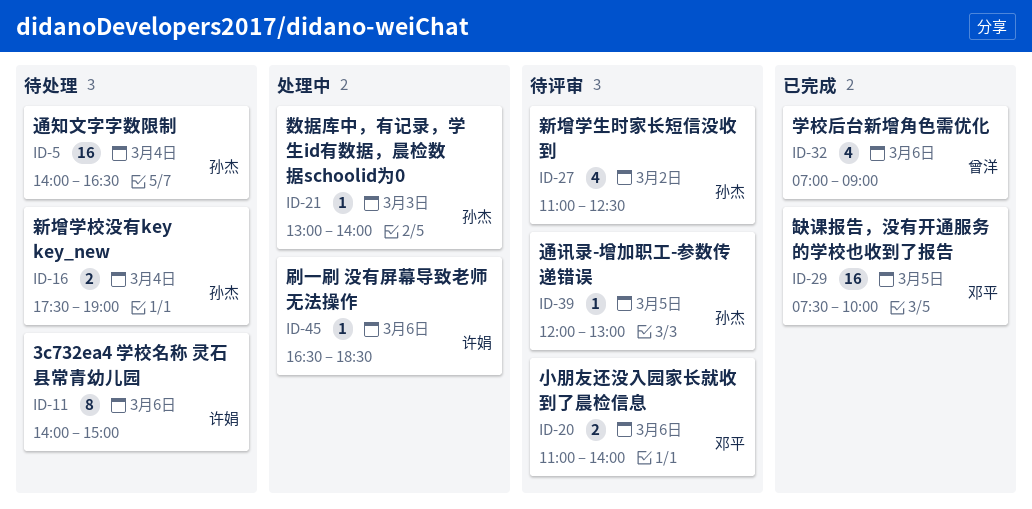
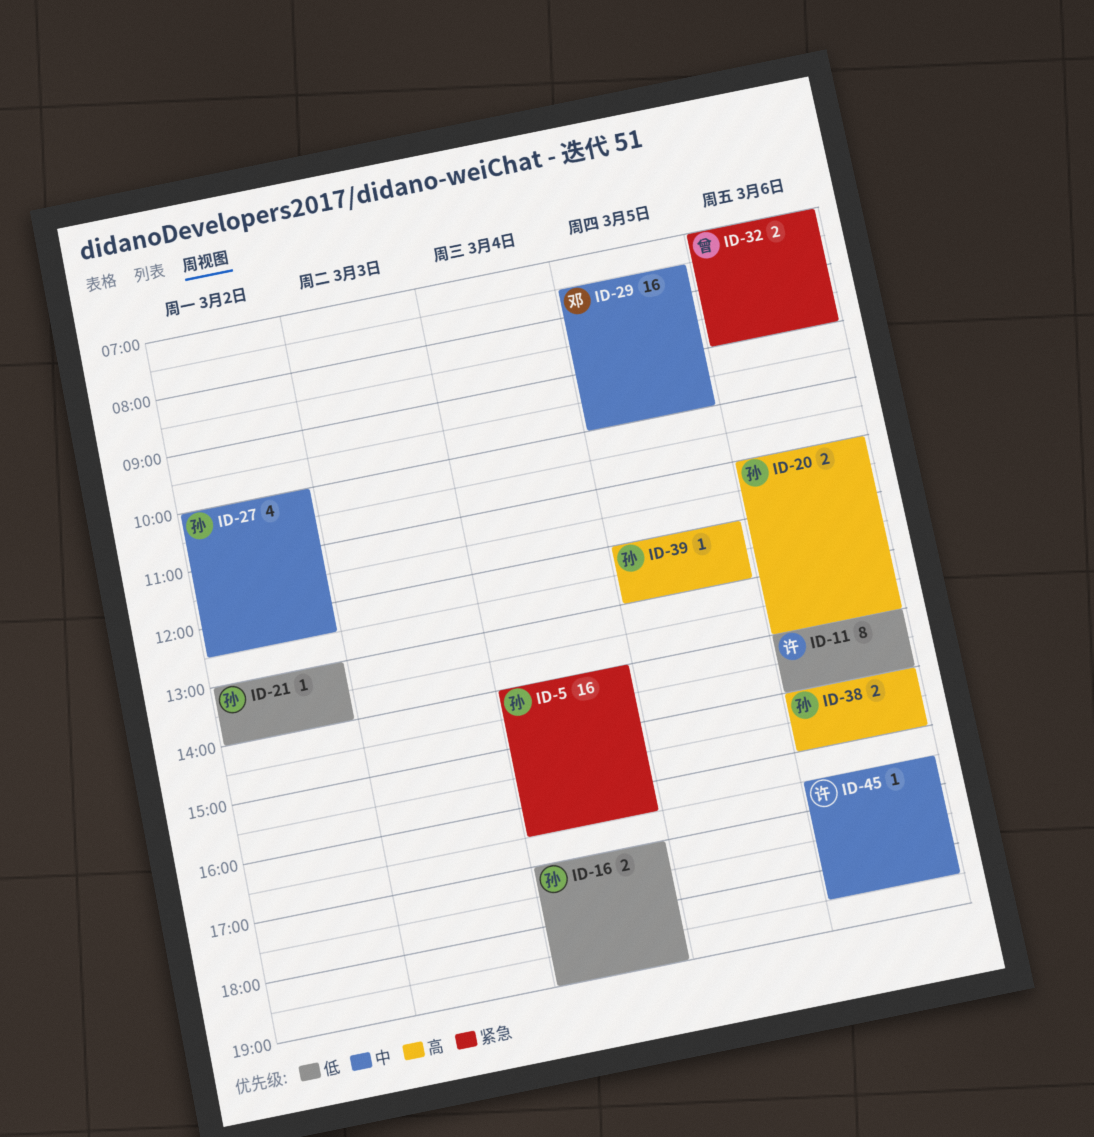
ID-16, begins: 17:30 -> 17:00
ID-20, owner: 邓平 -> 孙杰
ID-21, day: Mar 3 -> Mar 2
ID-27, begins: 11:00 -> 10:00
ID-32, estimate: 4 -> 2
ID-38: none -> present

